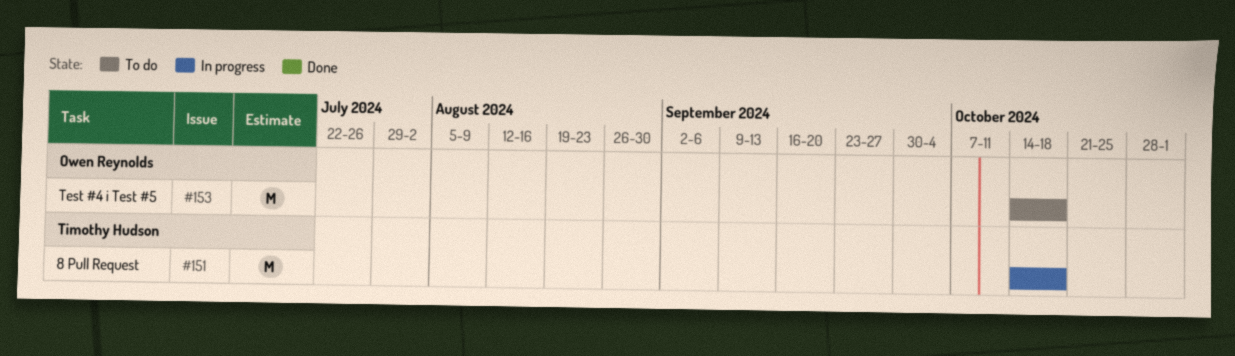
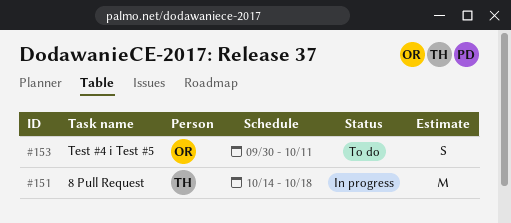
#153, estimate: M -> S
#153, start: Oct 14 -> Sep 30
#153, due: Oct 18 -> Oct 11

